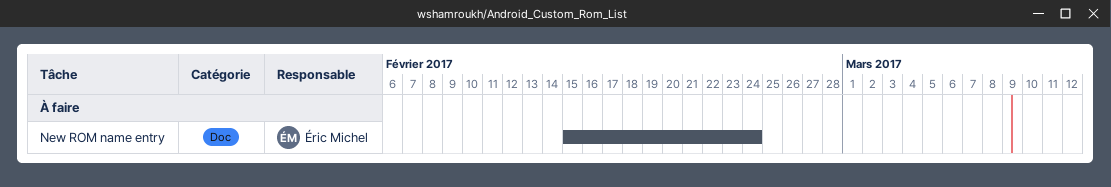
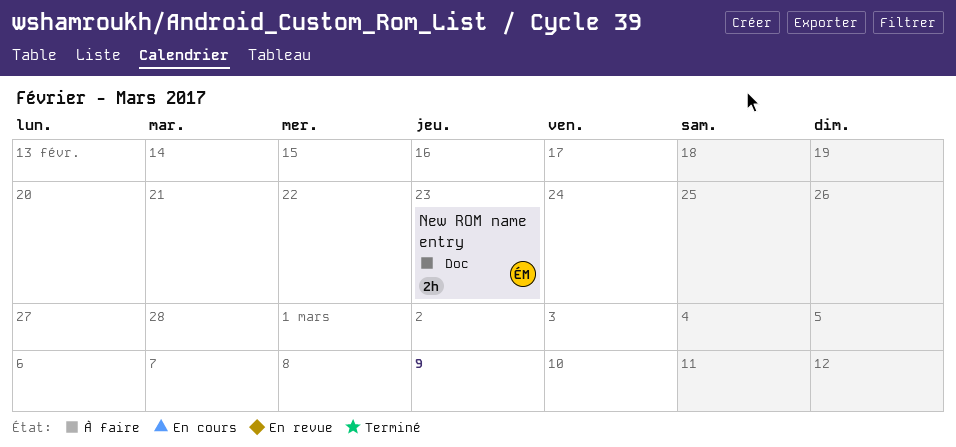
New ROM name entry, due: Feb 24 -> Feb 23

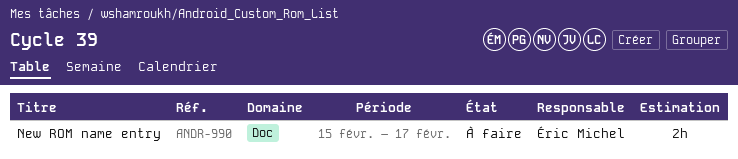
New ROM name entry, due: Feb 23 -> Feb 17

